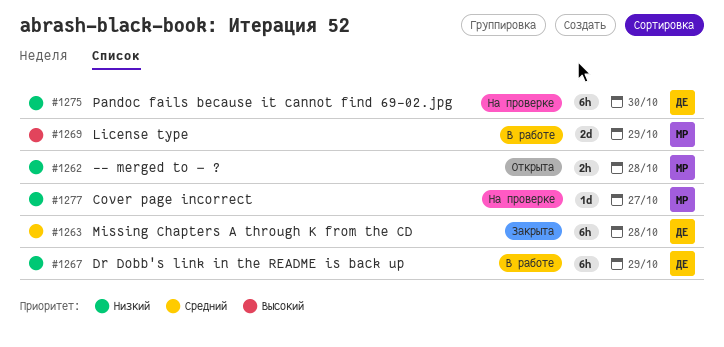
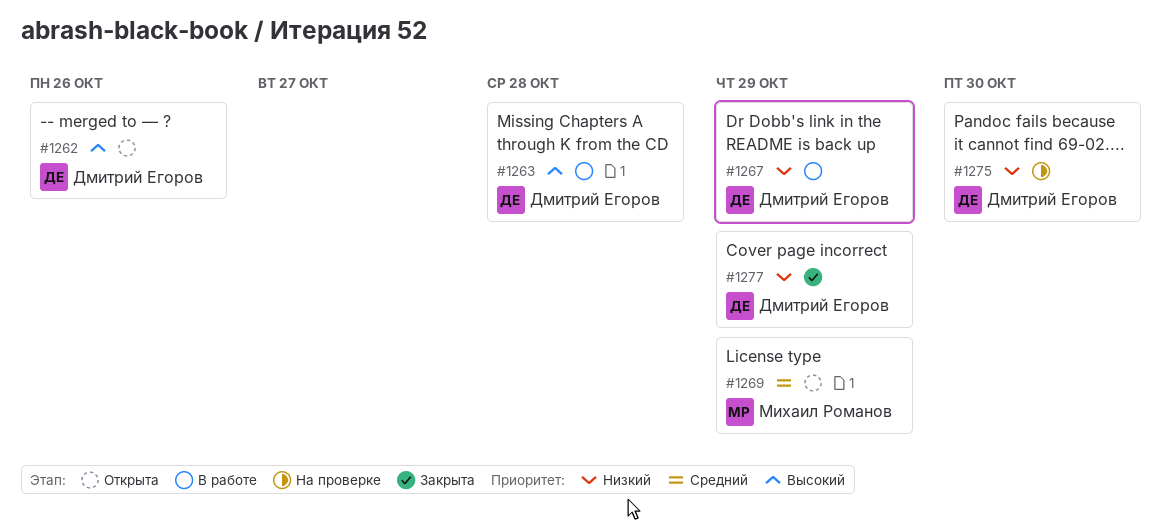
#1262, owner: Михаил Романов -> Дмитрий Егоров
#1262, priority: Низкий -> Высокий
#1262, due: Oct 28 -> Oct 26
#1263, status: Закрыта -> В работе
#1263, priority: Средний -> Высокий
#1269, status: В работе -> Открыта
#1269, priority: Высокий -> Средний
#1277, status: На проверке -> Закрыта
#1277, owner: Михаил Романов -> Дмитрий Егоров
#1277, due: Oct 27 -> Oct 29

